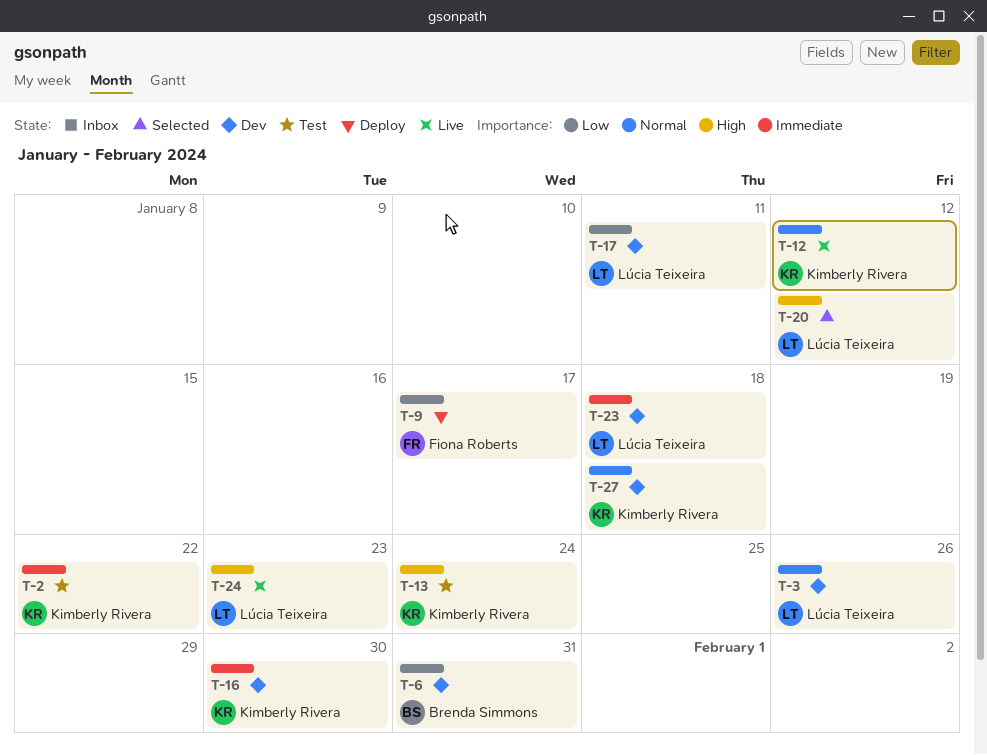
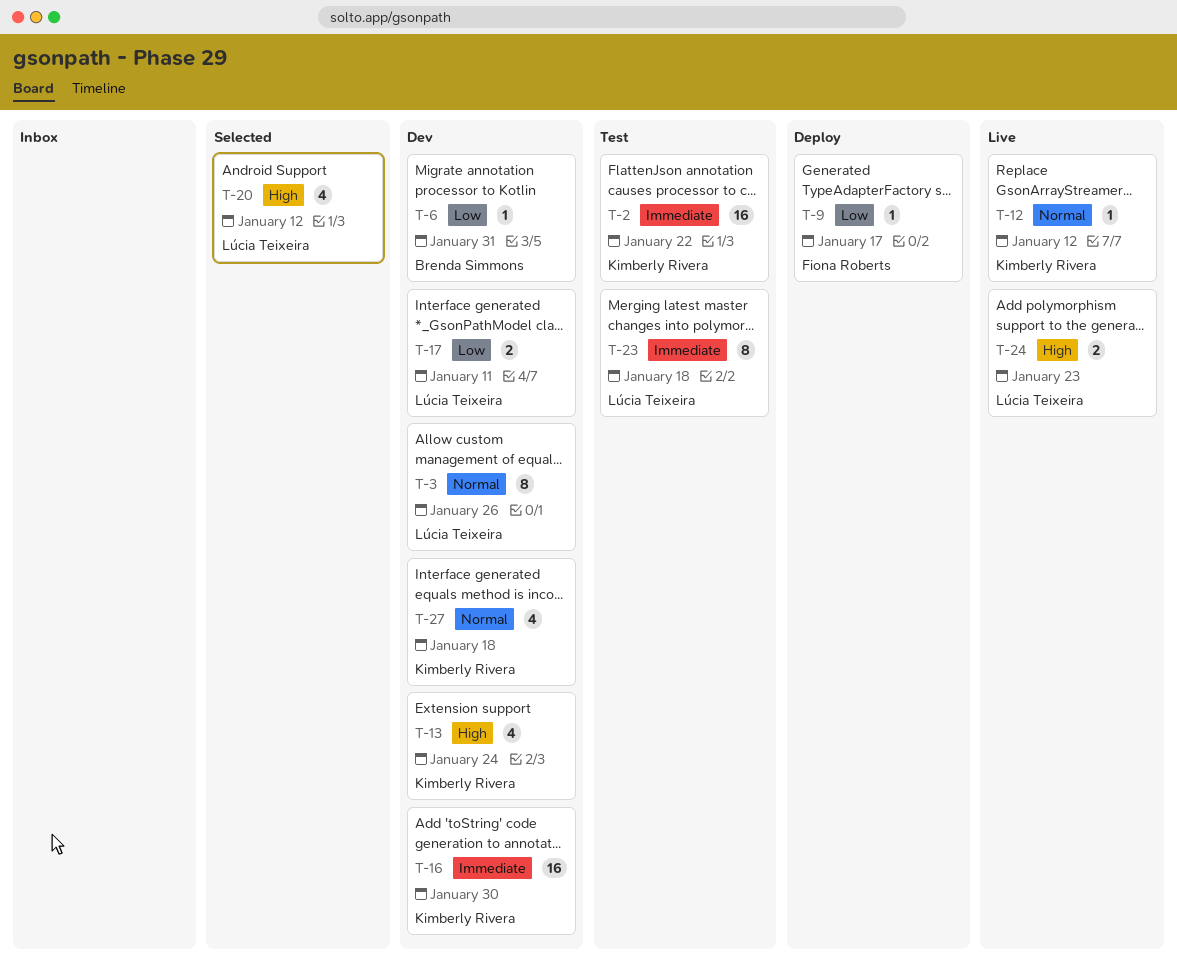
T-13, status: Test -> Dev
T-23, status: Dev -> Test

